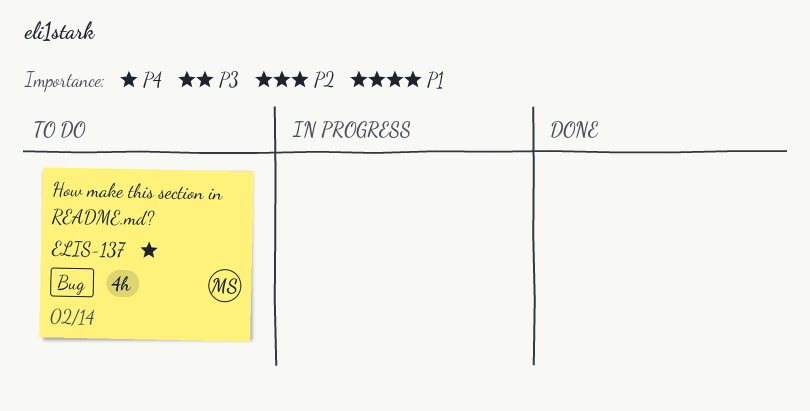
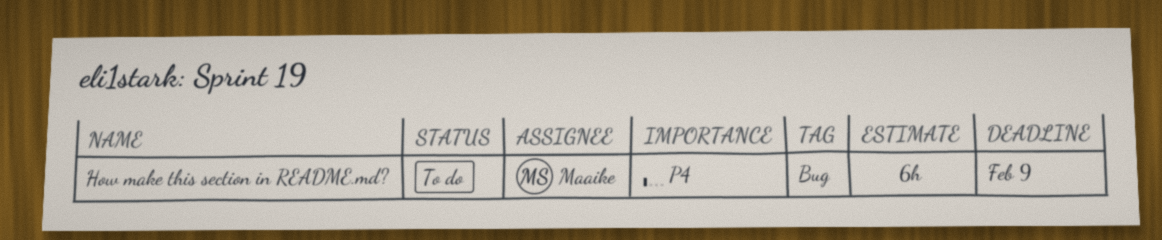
How make this section in README.md?, estimate: 4h -> 6h
How make this section in README.md?, due: Feb 14 -> Feb 9

